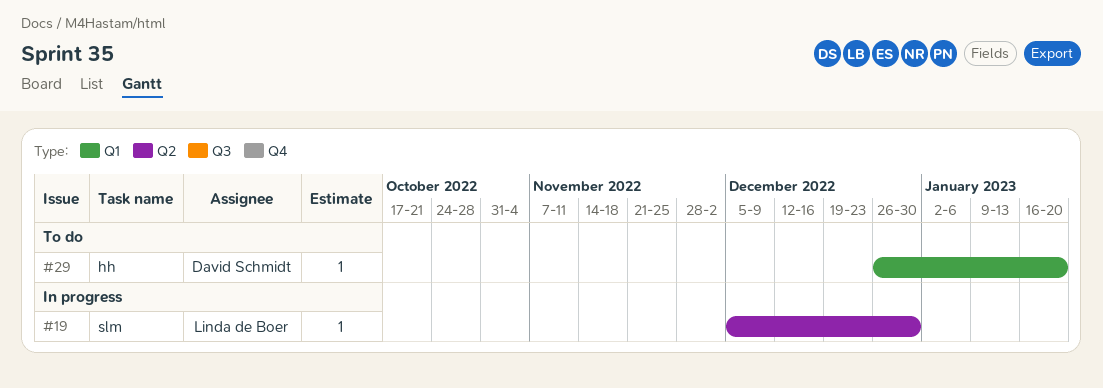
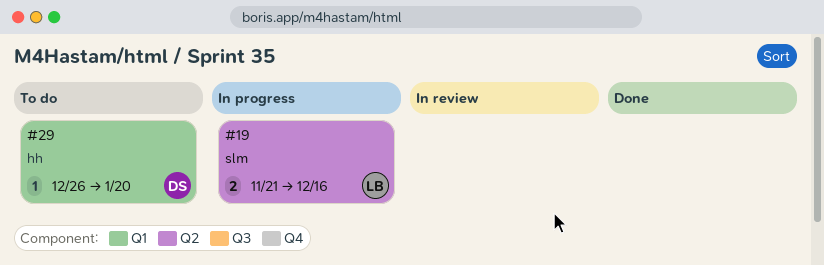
#19, estimate: 1 -> 2
#19, start: Dec 5 -> Nov 21
#19, due: Dec 30 -> Dec 16

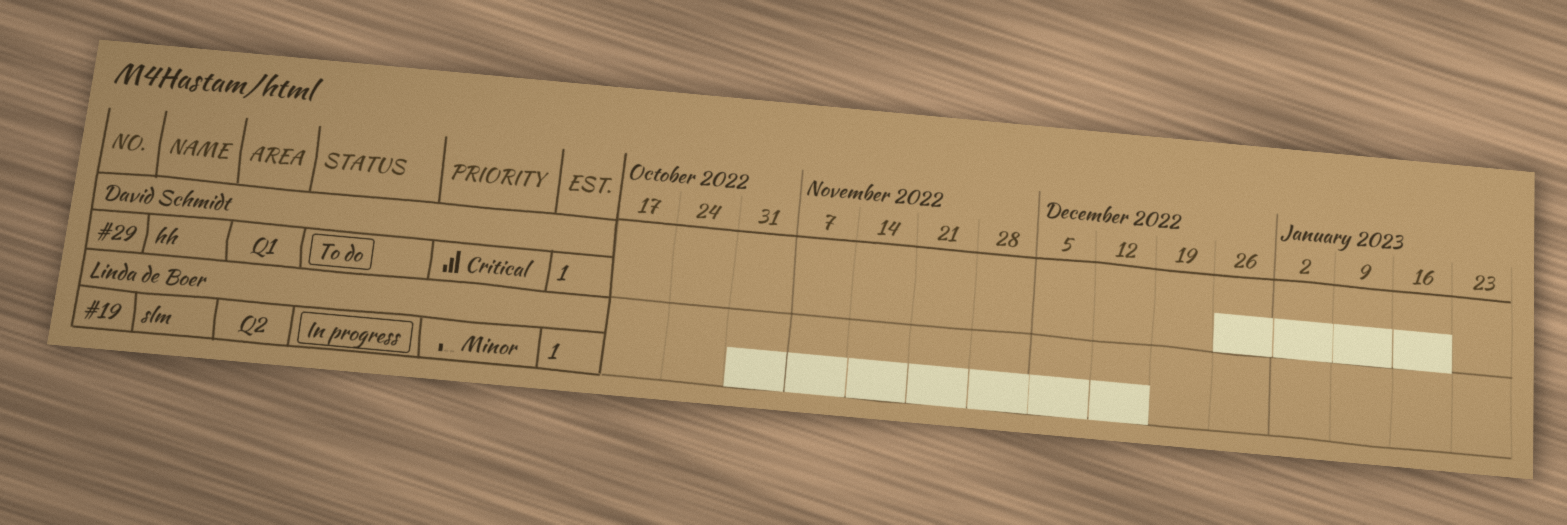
#19, estimate: 2 -> 1
#19, start: Nov 21 -> Oct 31

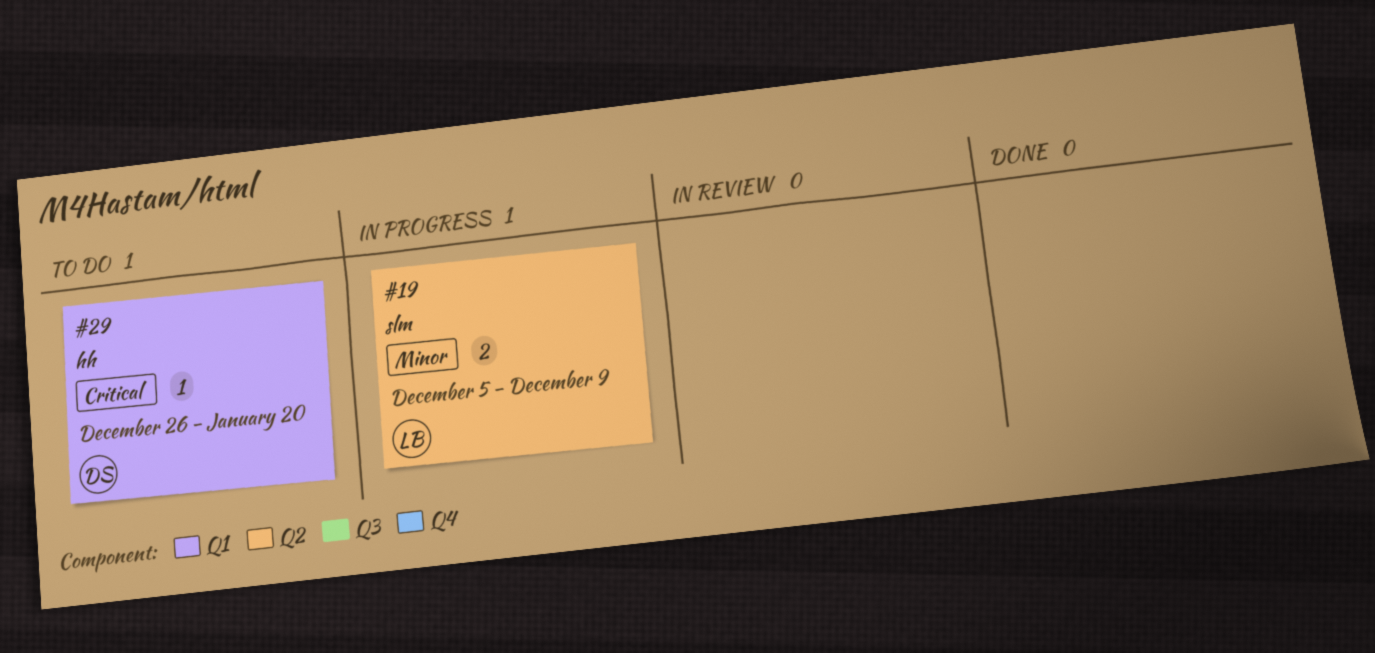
#19, estimate: 1 -> 2
#19, start: Oct 31 -> Dec 5
#19, due: Dec 16 -> Dec 9

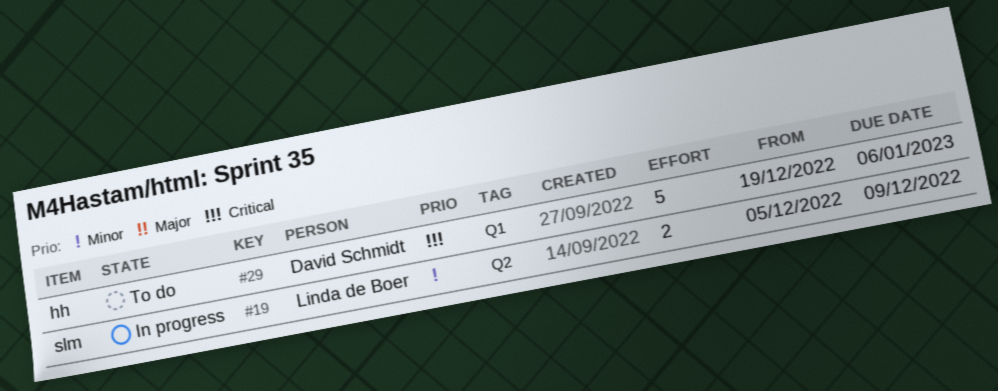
#29, estimate: 1 -> 5
#29, start: Dec 26 -> Dec 19
#29, due: Jan 20 -> Jan 6

